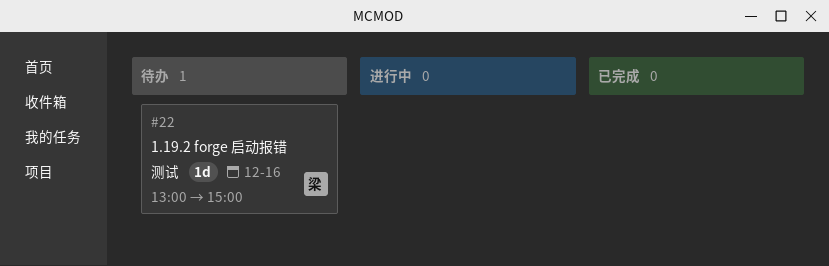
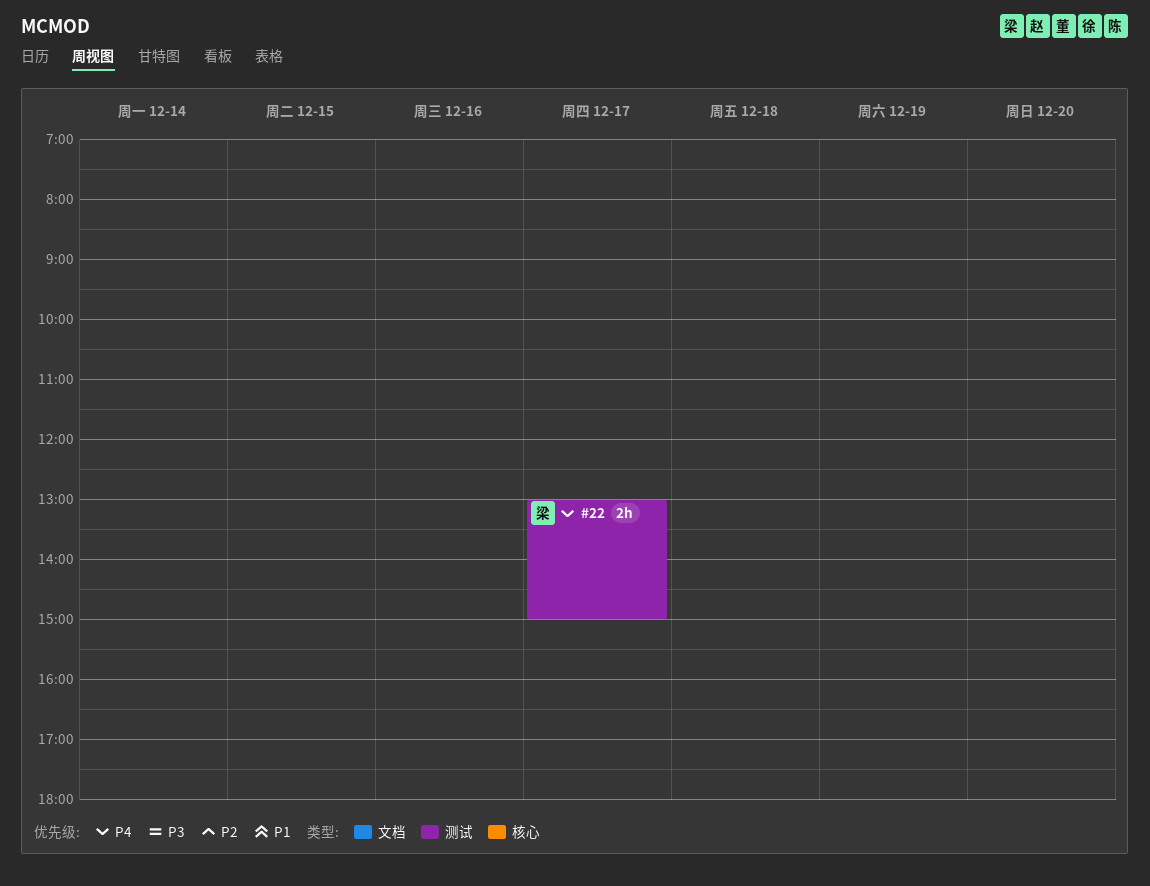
#22, estimate: 1d -> 2h
#22, day: Dec 16 -> Dec 17

